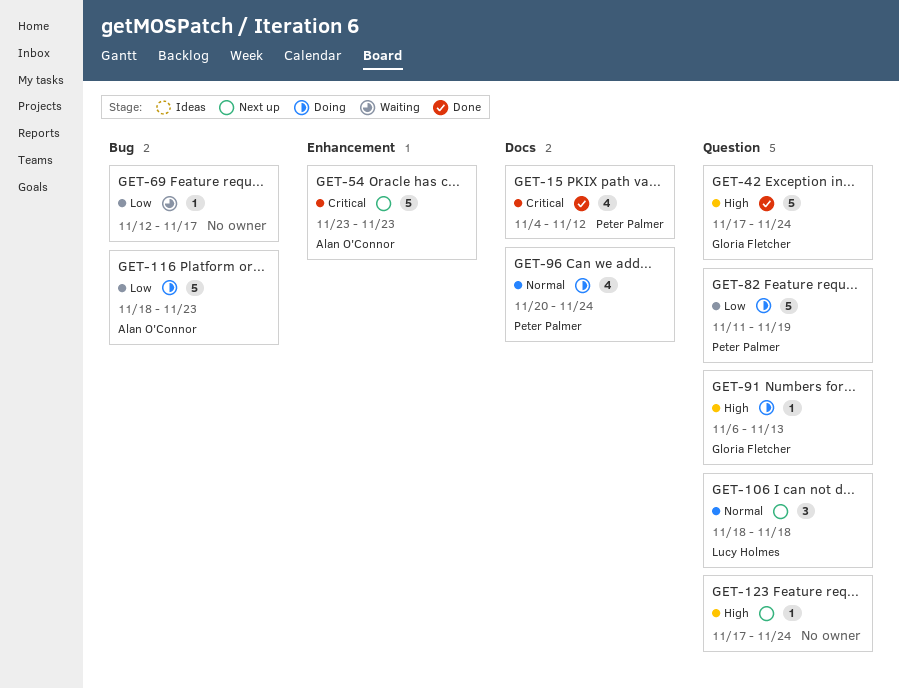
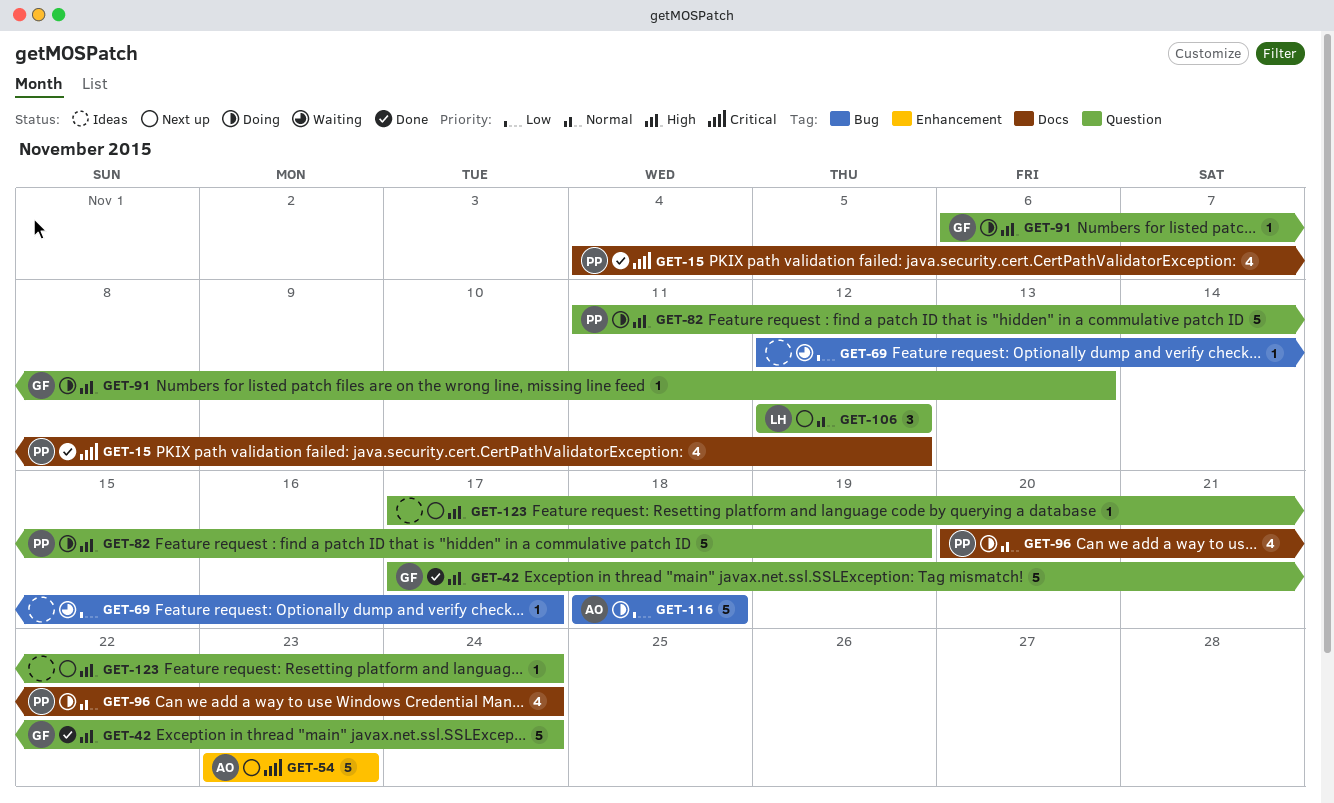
GET-82, priority: Low -> High
GET-106, start: Nov 18 -> Nov 12
GET-106, due: Nov 18 -> Nov 12
GET-116, due: Nov 23 -> Nov 18

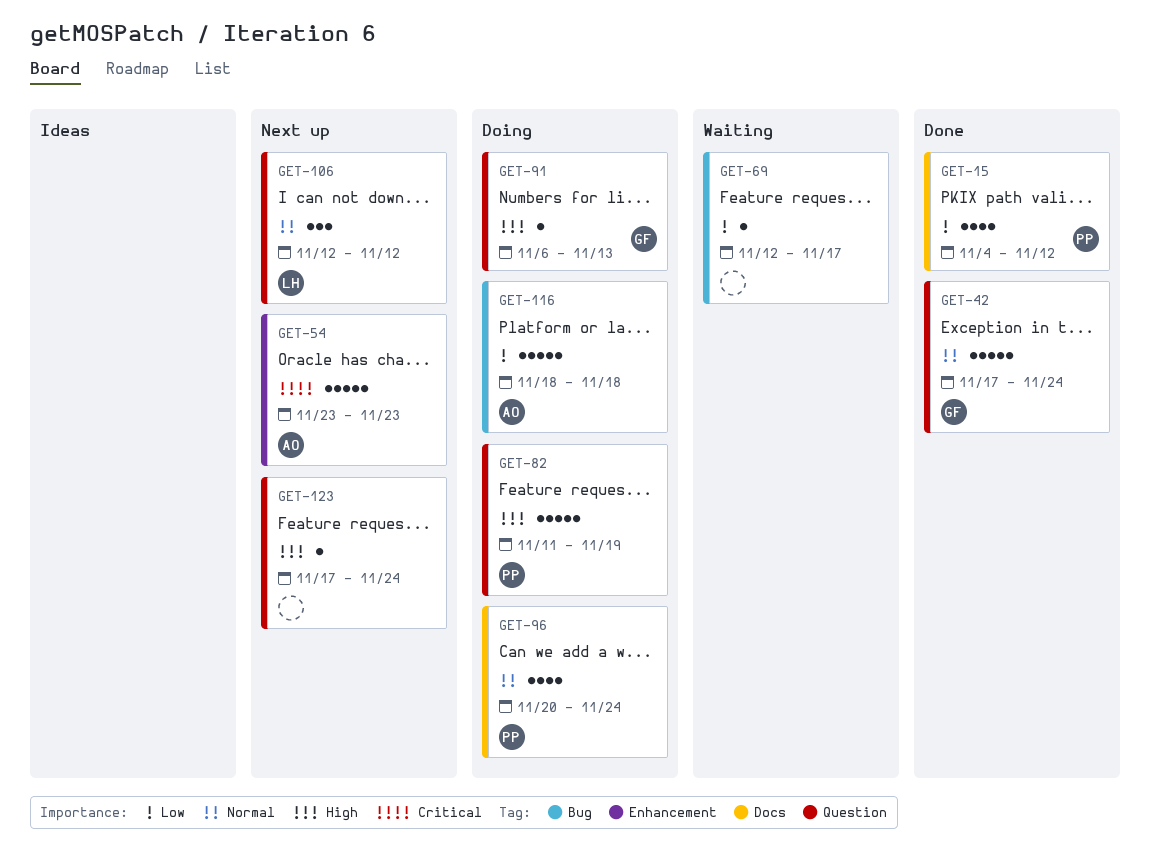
GET-15, priority: Critical -> Low
GET-42, priority: High -> Normal

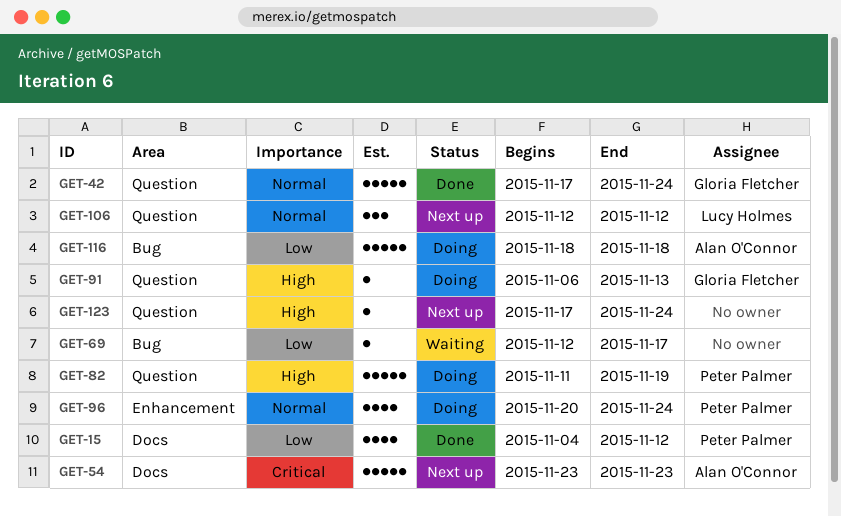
GET-54, label: Enhancement -> Docs
GET-96, label: Docs -> Enhancement

